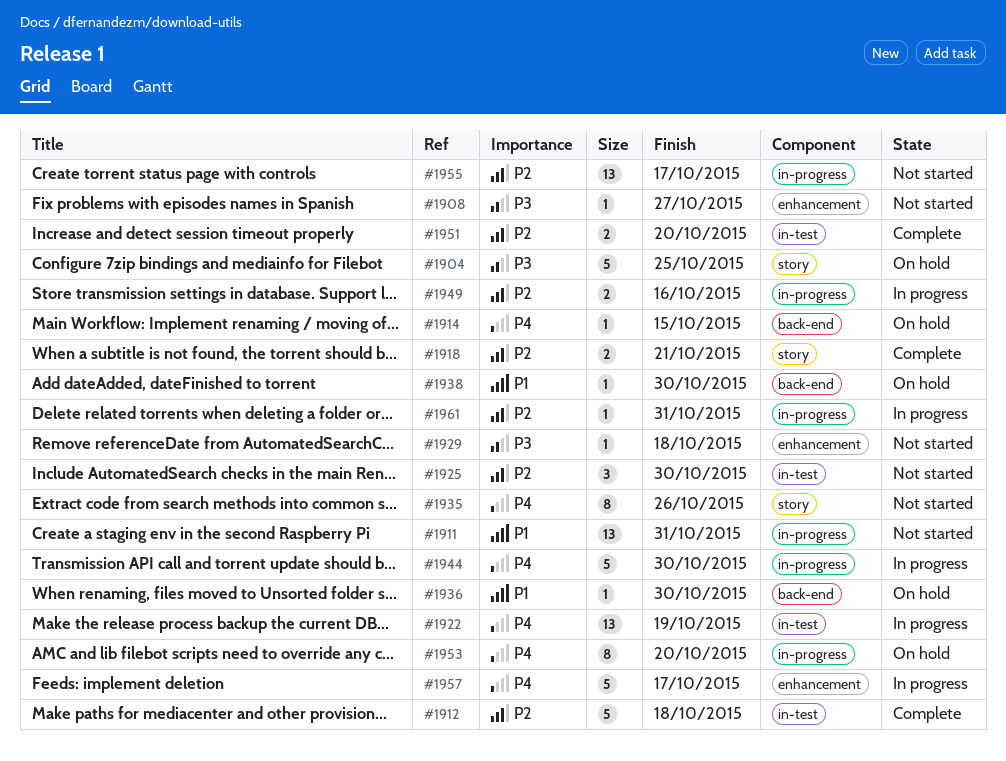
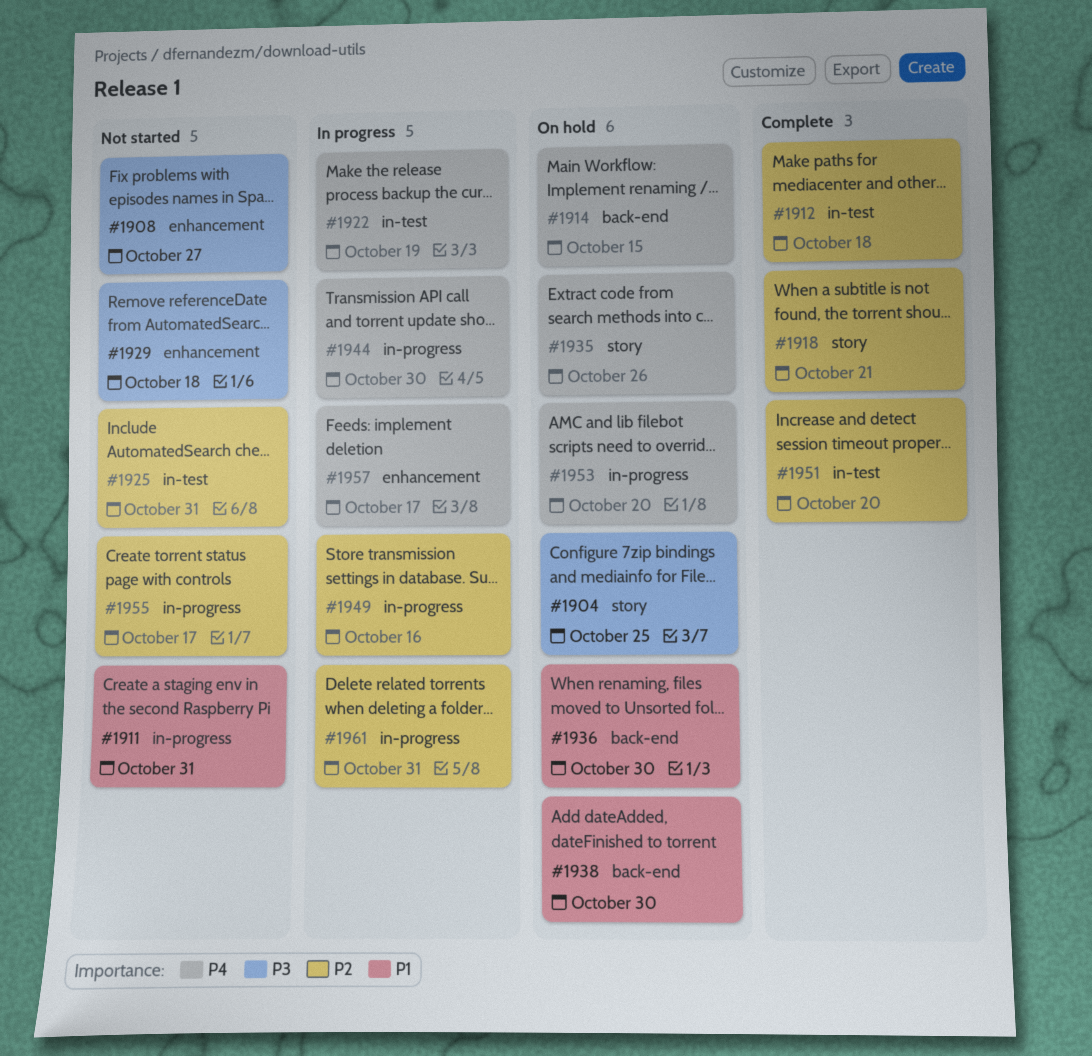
#1925, due: Oct 30 -> Oct 31
#1935, status: Not started -> On hold

